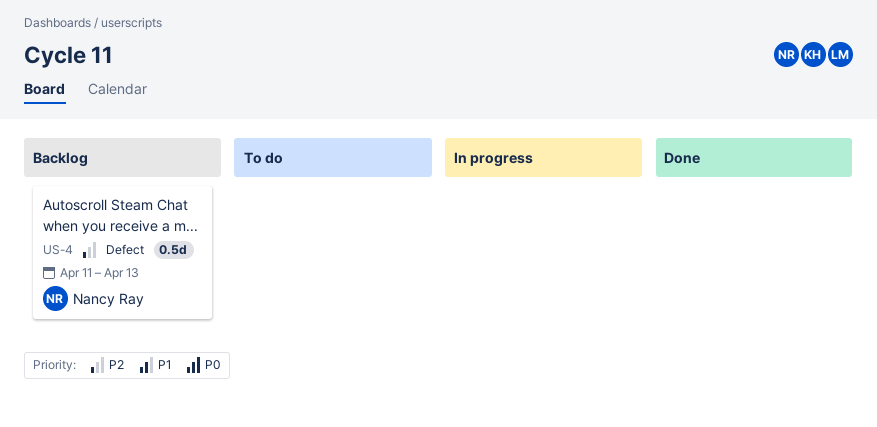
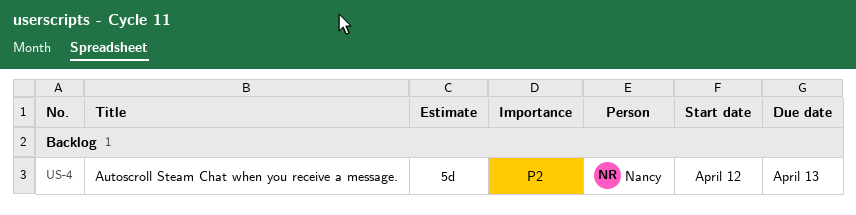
US-4, estimate: 0.5d -> 5d
US-4, start: Apr 11 -> Apr 12

